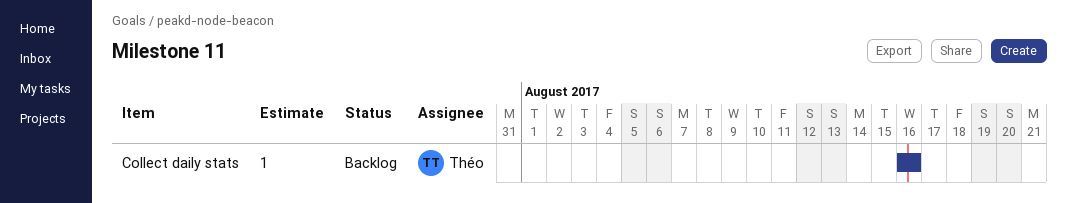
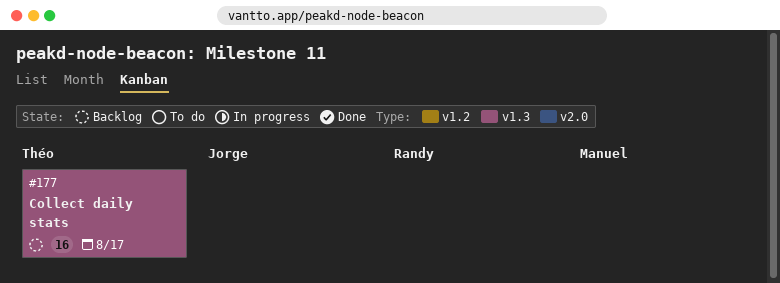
Collect daily stats, estimate: 1 -> 16
Collect daily stats, due: Aug 16 -> Aug 17

